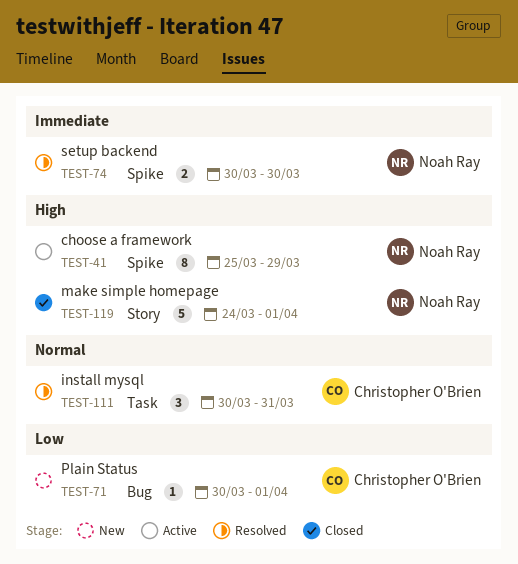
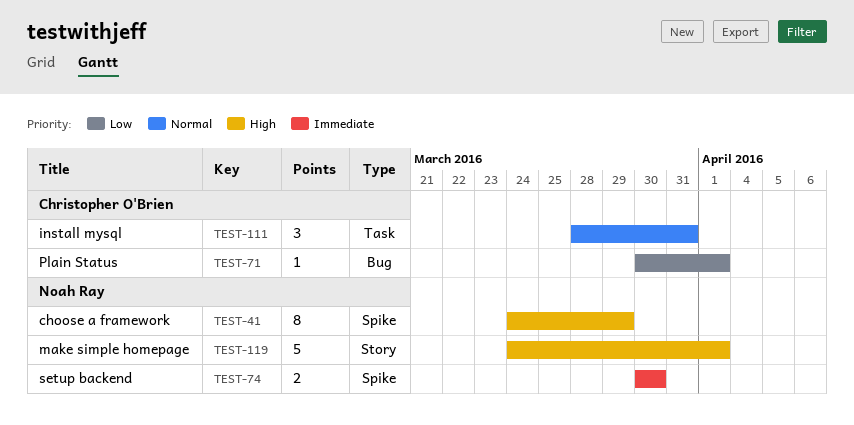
TEST-41, start: Mar 25 -> Mar 24
TEST-111, start: Mar 30 -> Mar 28

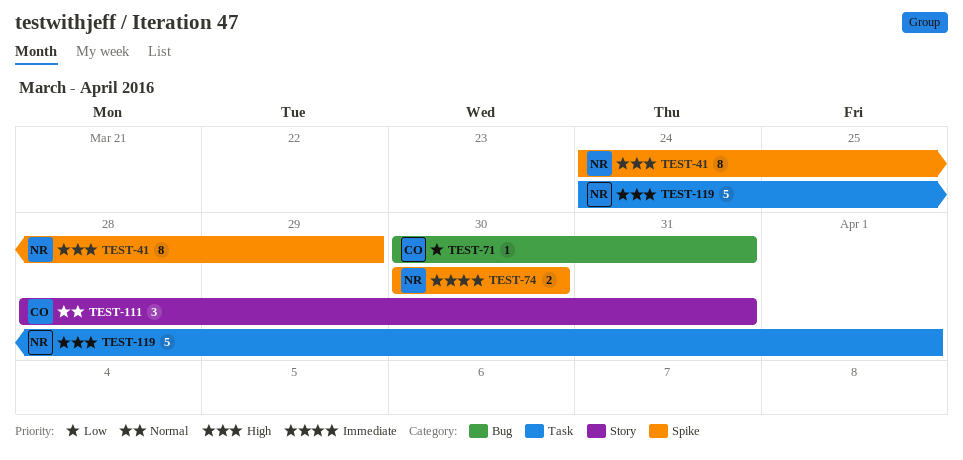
TEST-71, due: Apr 1 -> Mar 31
TEST-111, label: Task -> Story
TEST-119, label: Story -> Task

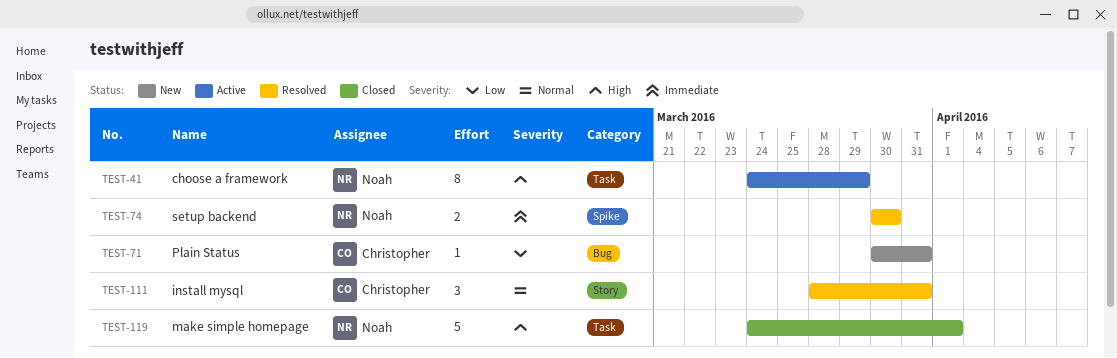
TEST-41, label: Spike -> Task

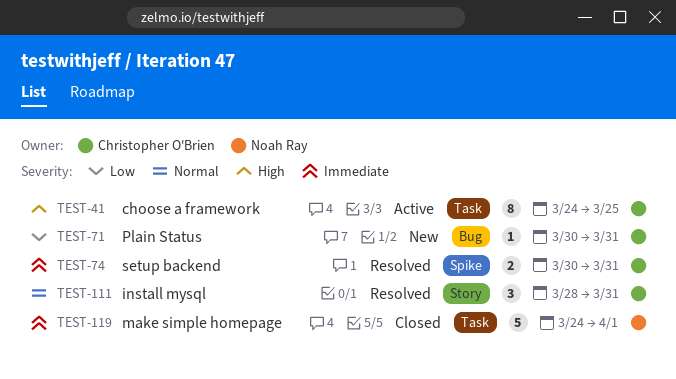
TEST-41, owner: Noah Ray -> Christopher O'Brien
TEST-41, due: Mar 29 -> Mar 25
TEST-74, owner: Noah Ray -> Christopher O'Brien
TEST-74, due: Mar 30 -> Mar 31
TEST-119, priority: High -> Immediate

